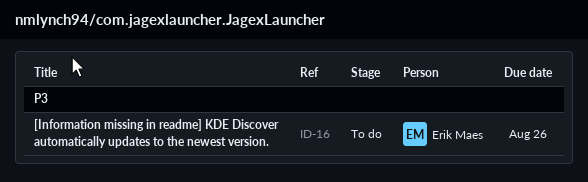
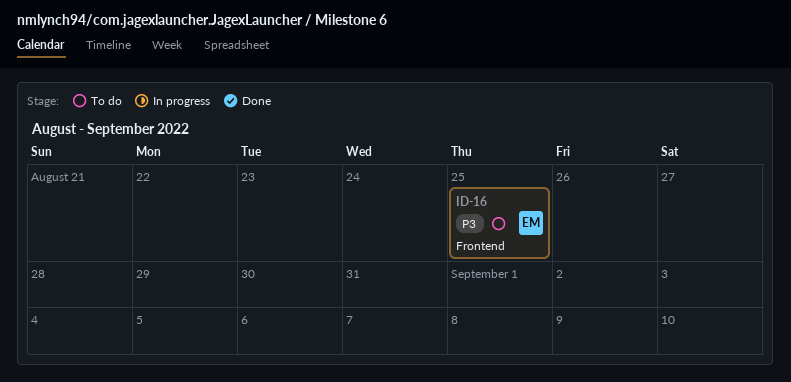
ID-16, due: Aug 26 -> Aug 25

